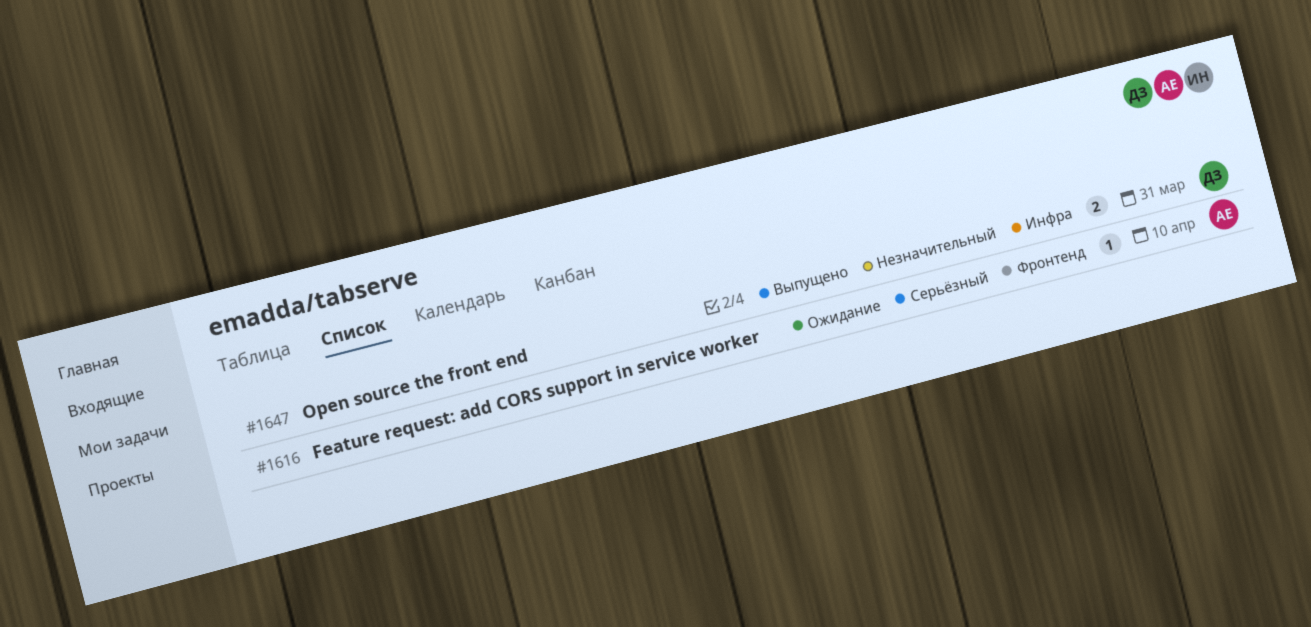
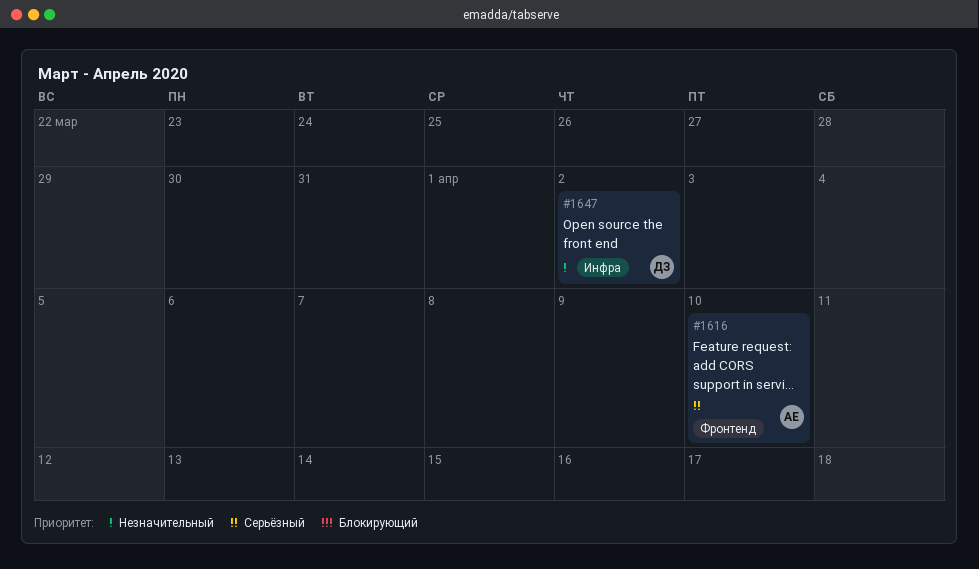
#1647, due: Mar 31 -> Apr 2

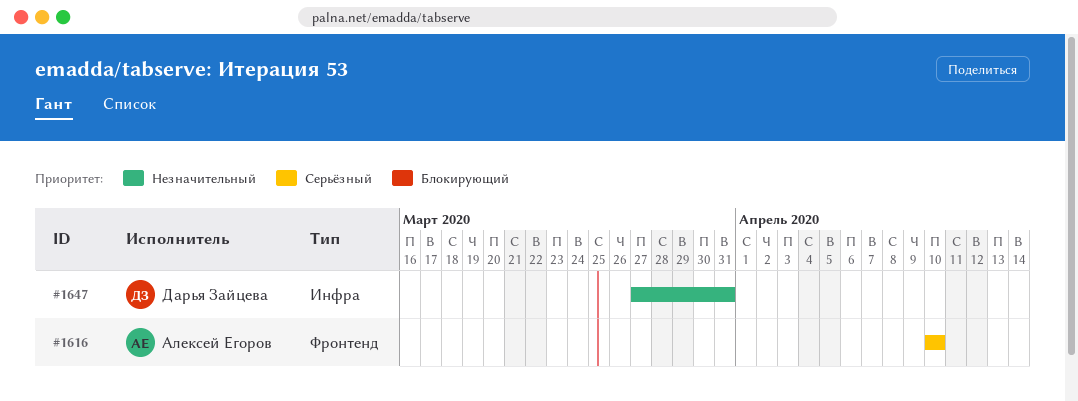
#1647, due: Apr 2 -> Mar 31

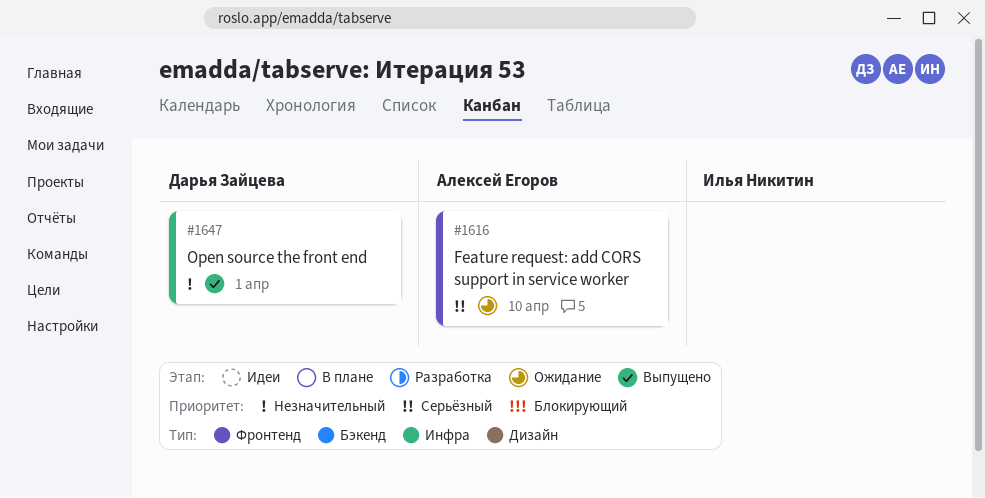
#1647, due: Mar 31 -> Apr 1

